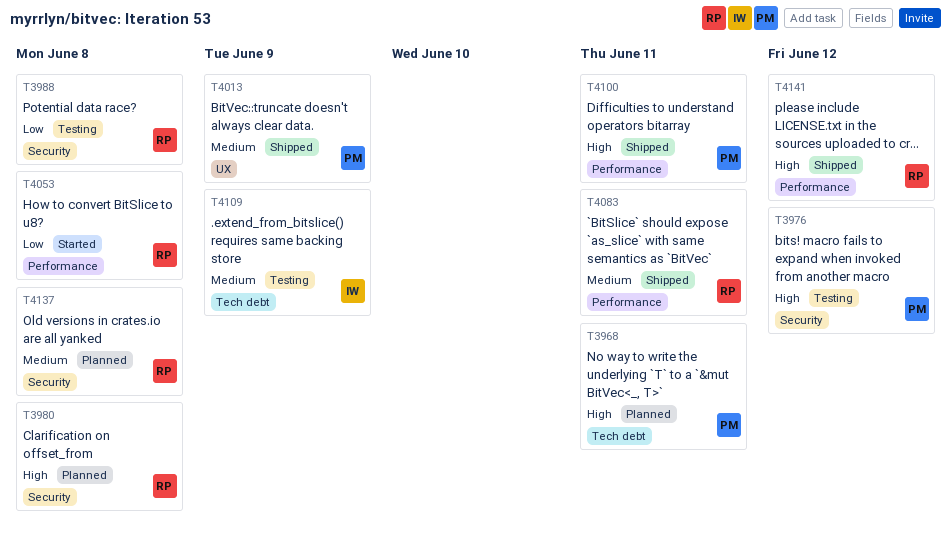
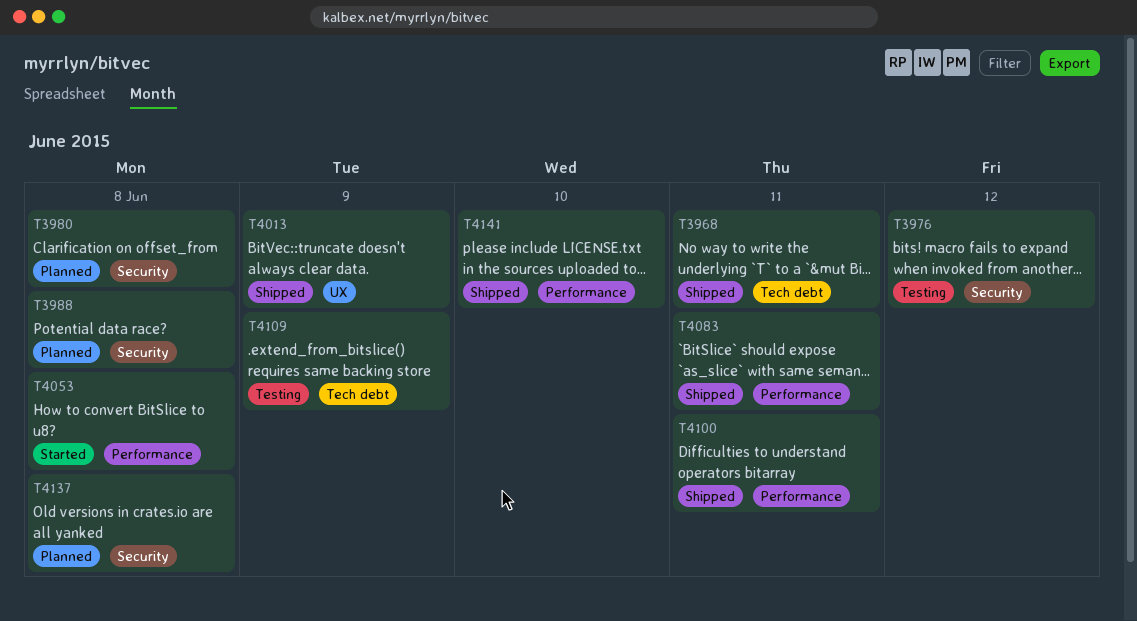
T3968, status: Planned -> Shipped
T3988, status: Testing -> Planned
T4141, due: Jun 12 -> Jun 10

